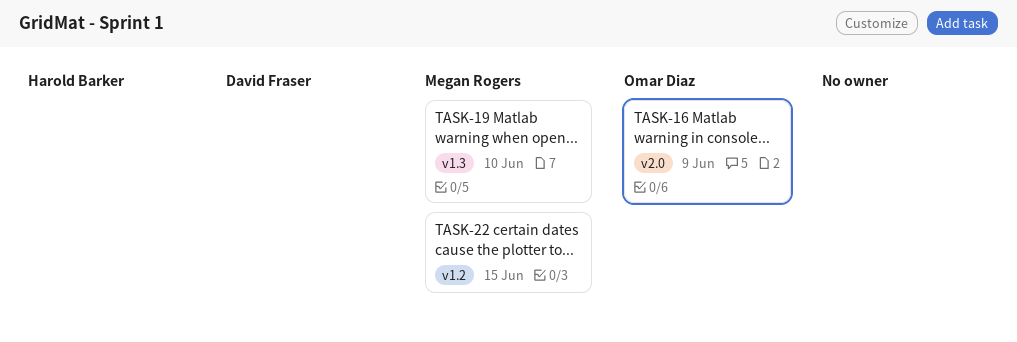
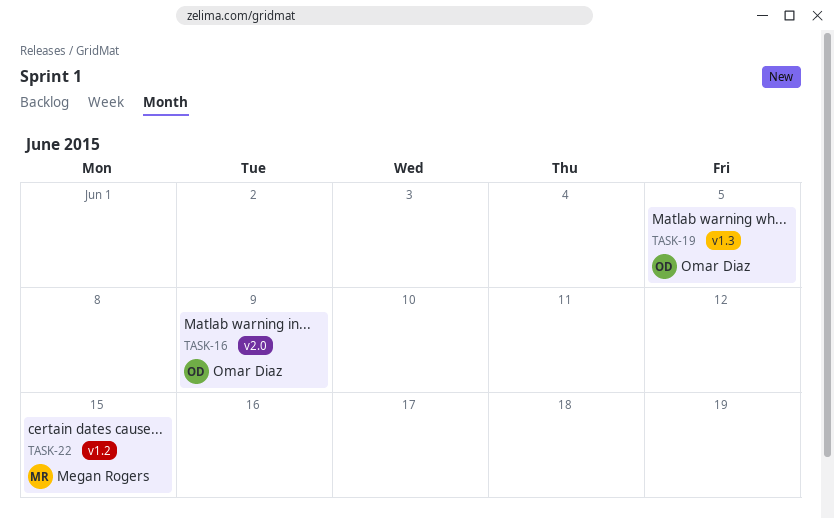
TASK-19, owner: Megan Rogers -> Omar Diaz
TASK-19, due: Jun 10 -> Jun 5

